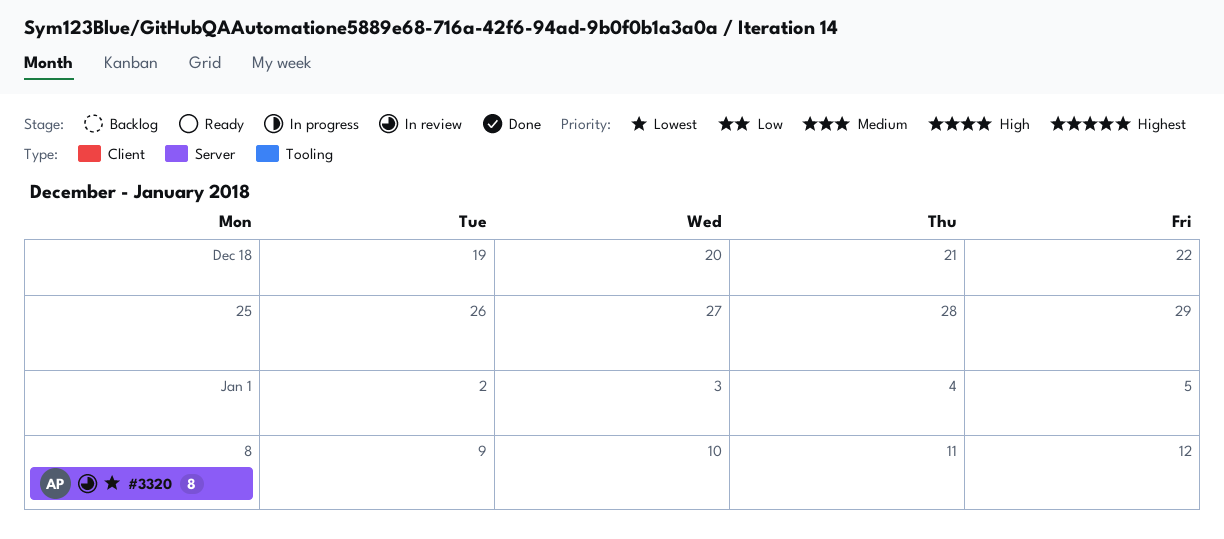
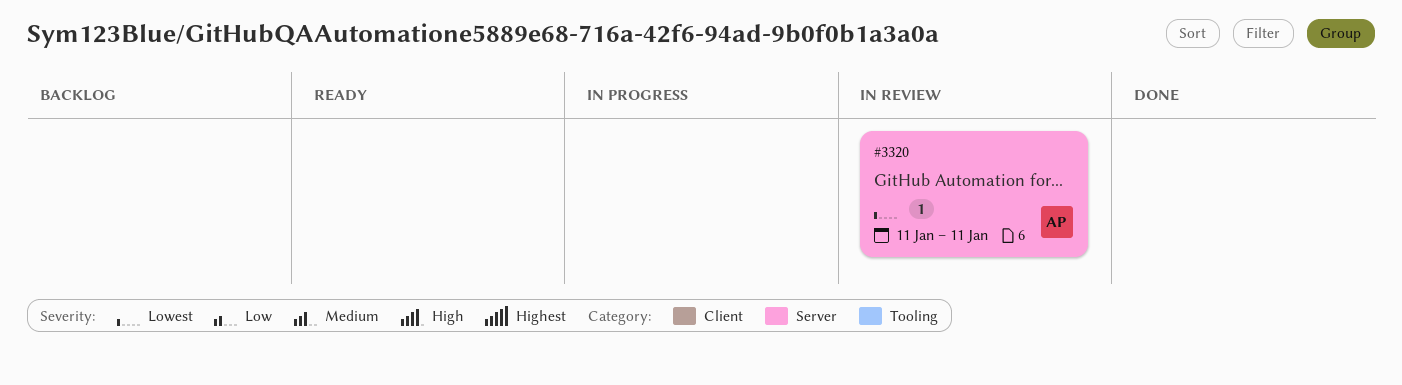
#3320, estimate: 8 -> 1
#3320, start: Jan 8 -> Jan 11
#3320, due: Jan 8 -> Jan 11

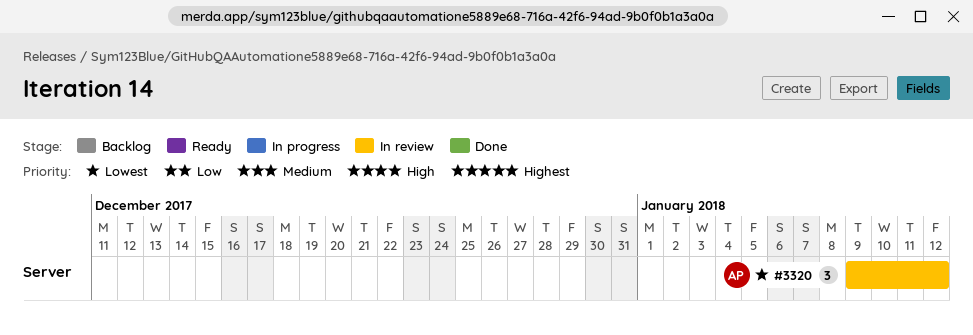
#3320, estimate: 1 -> 3
#3320, start: Jan 11 -> Jan 9
#3320, due: Jan 11 -> Jan 12

